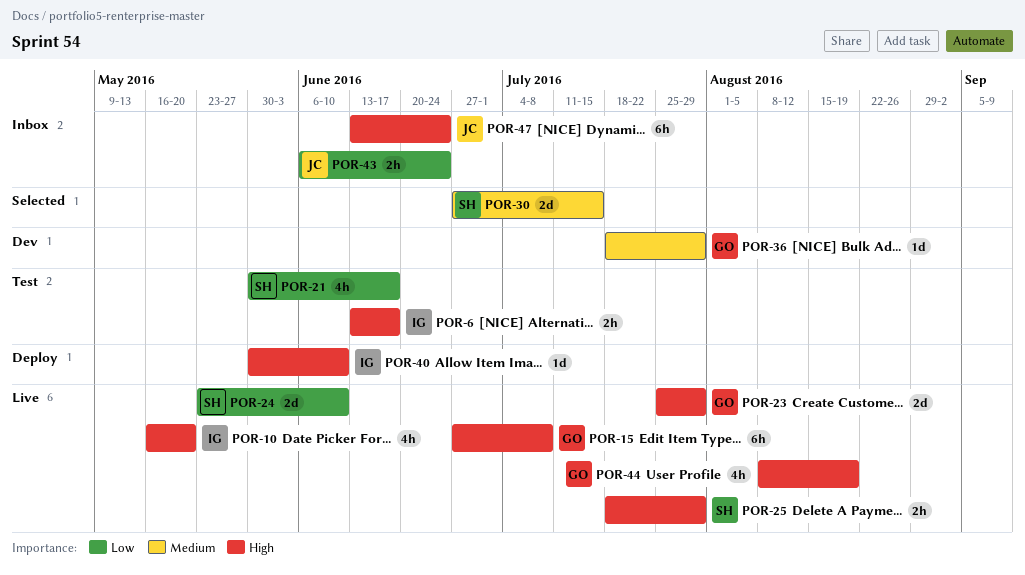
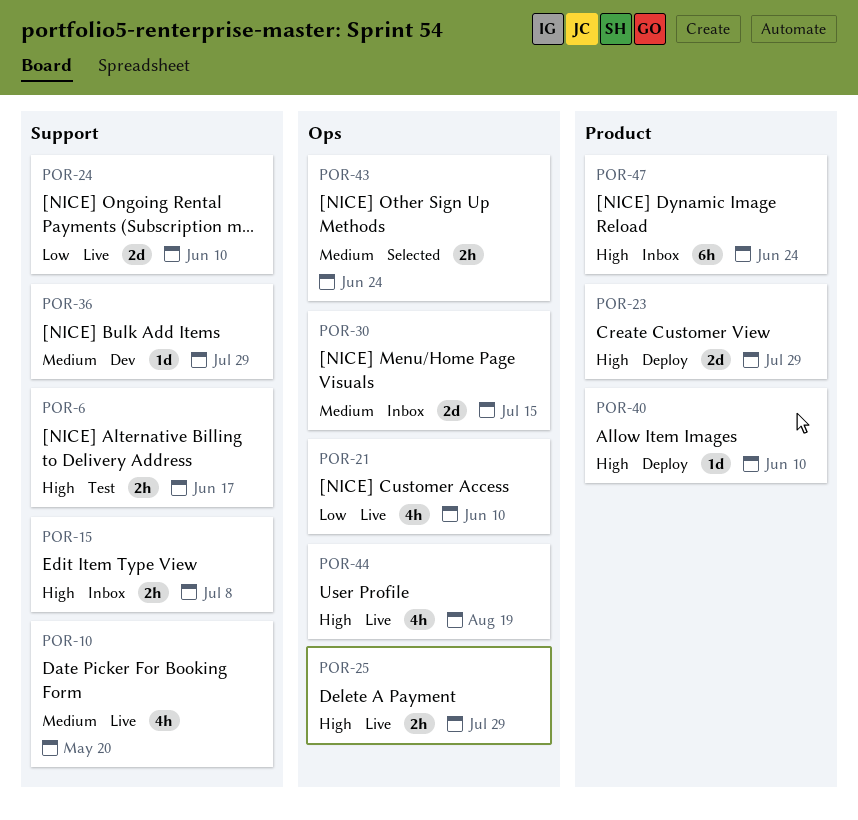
POR-10, priority: High -> Medium
POR-15, status: Live -> Inbox
POR-15, estimate: 6h -> 2h
POR-21, status: Test -> Live
POR-21, due: Jun 17 -> Jun 10
POR-23, status: Live -> Deploy
POR-30, status: Selected -> Inbox
POR-43, status: Inbox -> Selected
POR-43, priority: Low -> Medium

